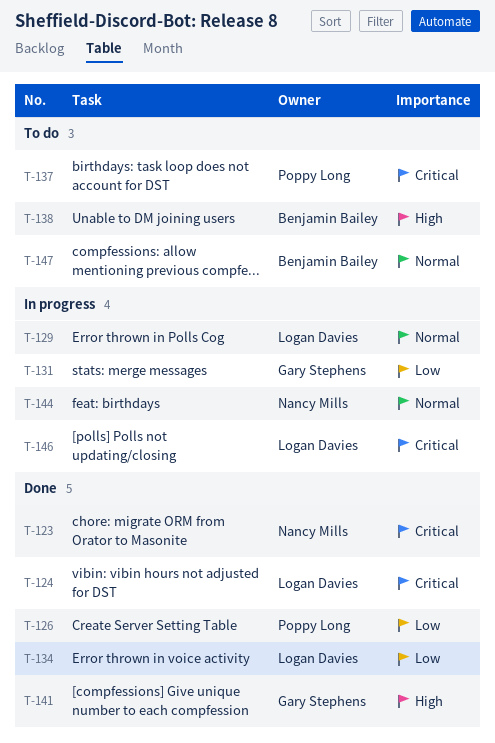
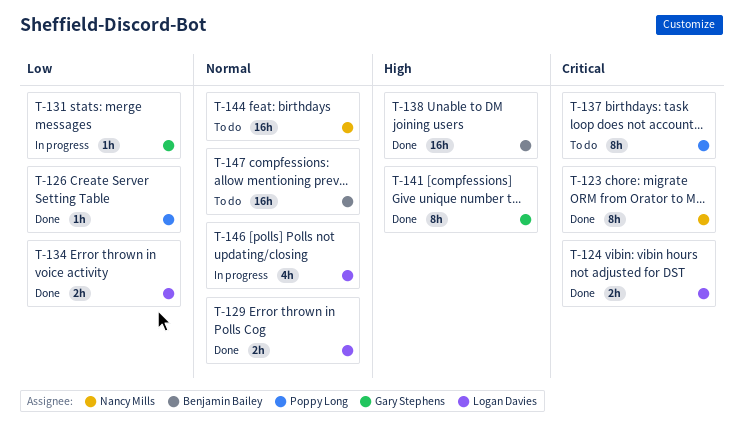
T-129, status: In progress -> Done
T-138, status: To do -> Done
T-144, status: In progress -> To do
T-146, priority: Critical -> Normal

